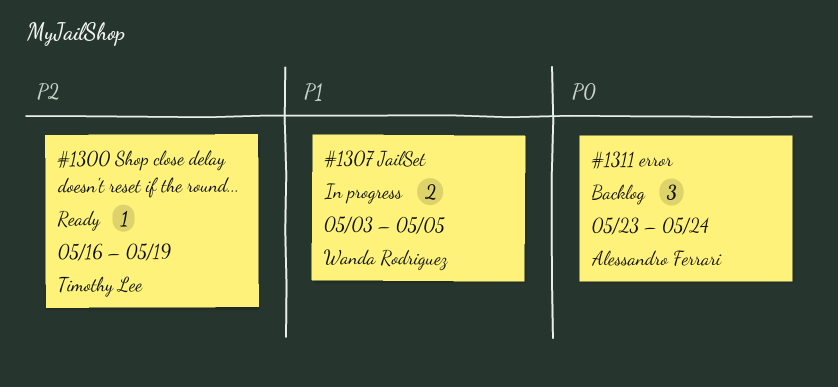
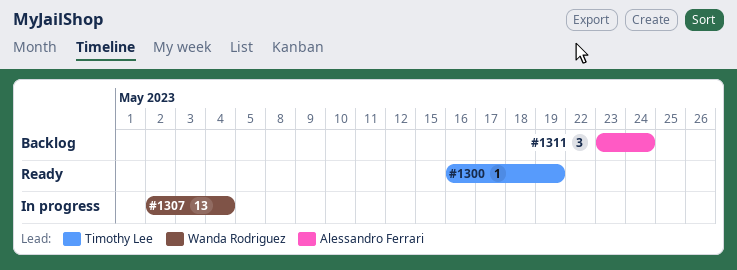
#1307, estimate: 2 -> 13
#1307, start: May 3 -> May 2
#1307, due: May 5 -> May 4

